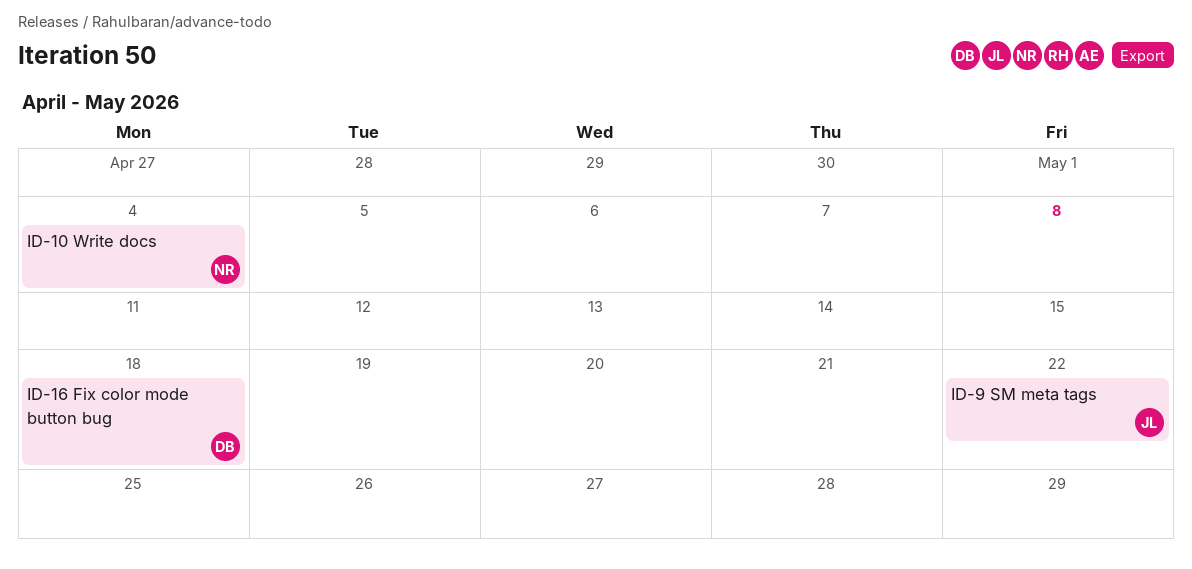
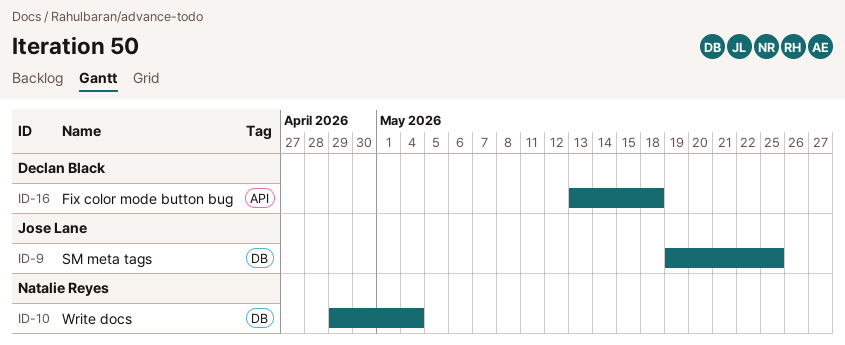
ID-9, due: May 22 -> May 25

